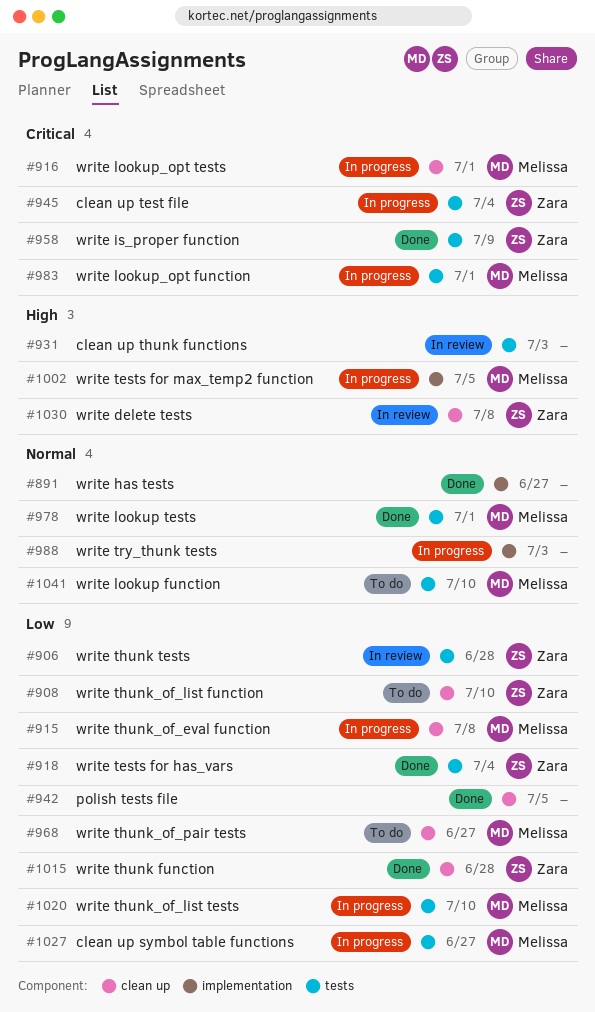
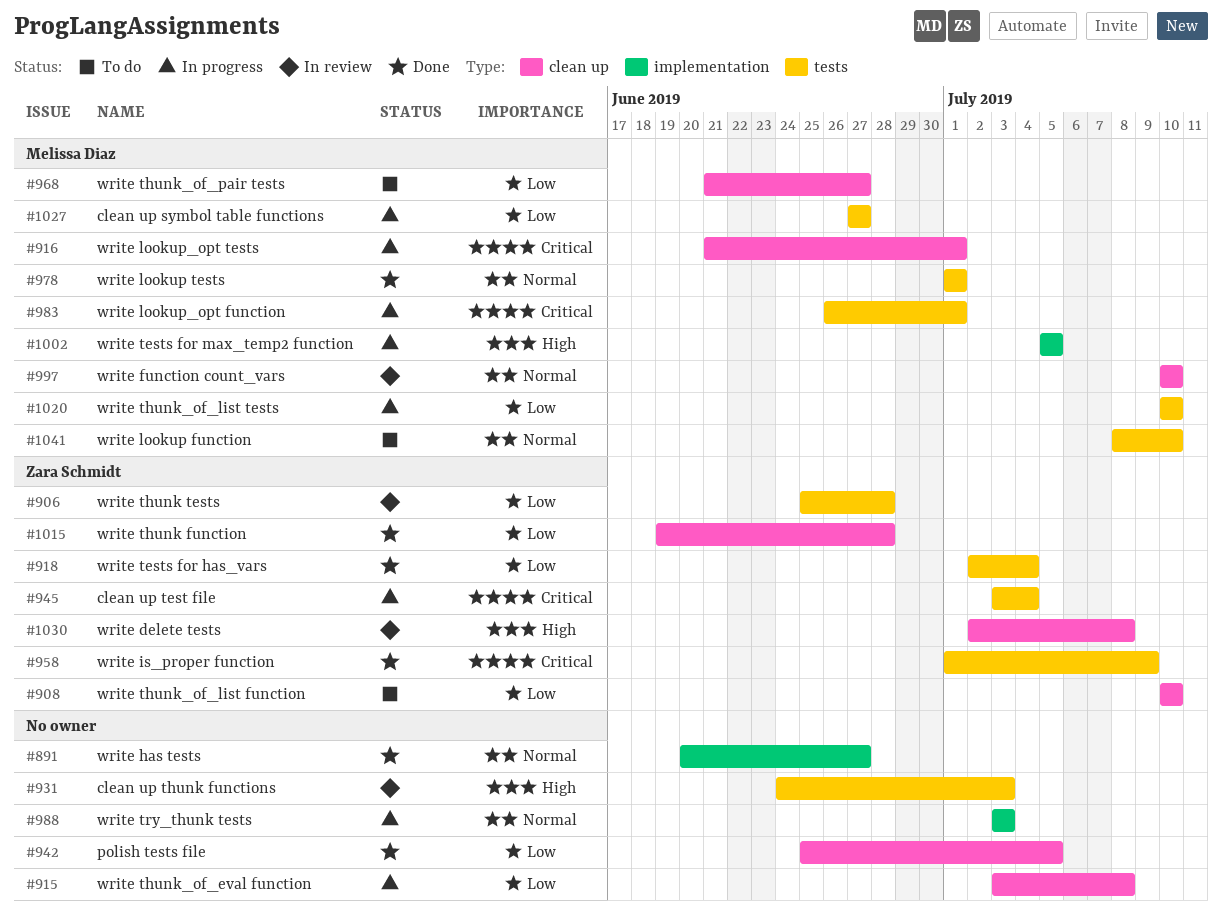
#915, owner: Melissa Diaz -> none
#997: none -> present

